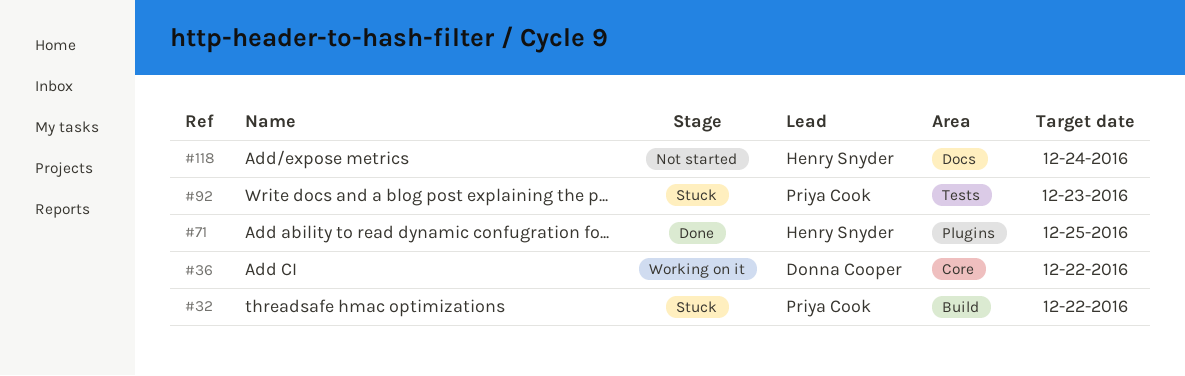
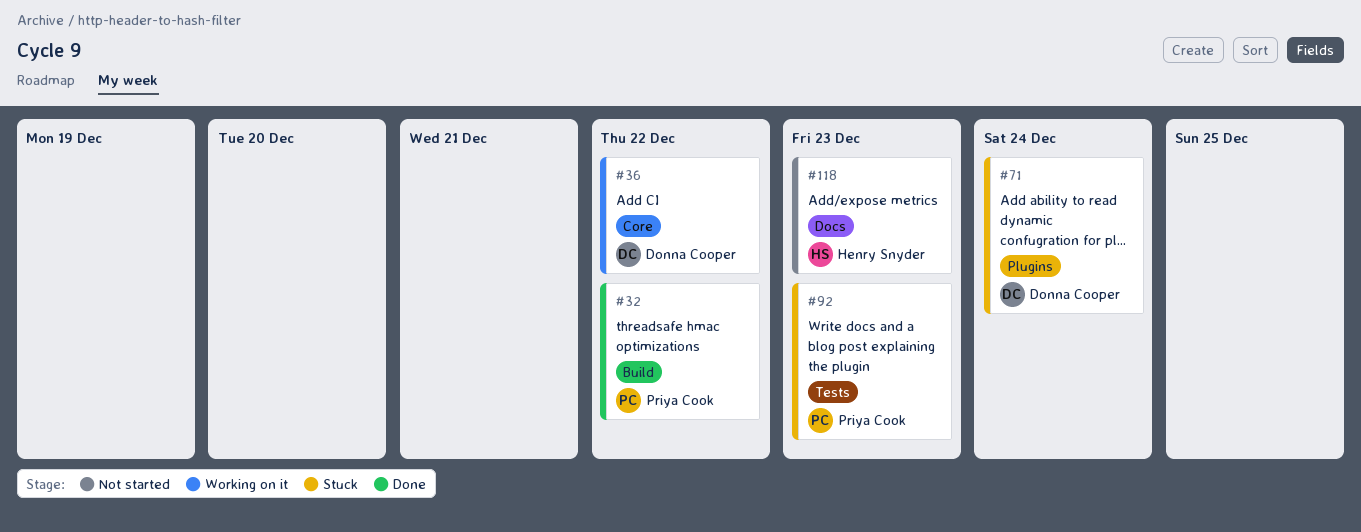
#32, status: Stuck -> Done
#71, status: Done -> Stuck
#71, owner: Henry Snyder -> Donna Cooper
#71, due: Dec 25 -> Dec 24
#118, due: Dec 24 -> Dec 23

